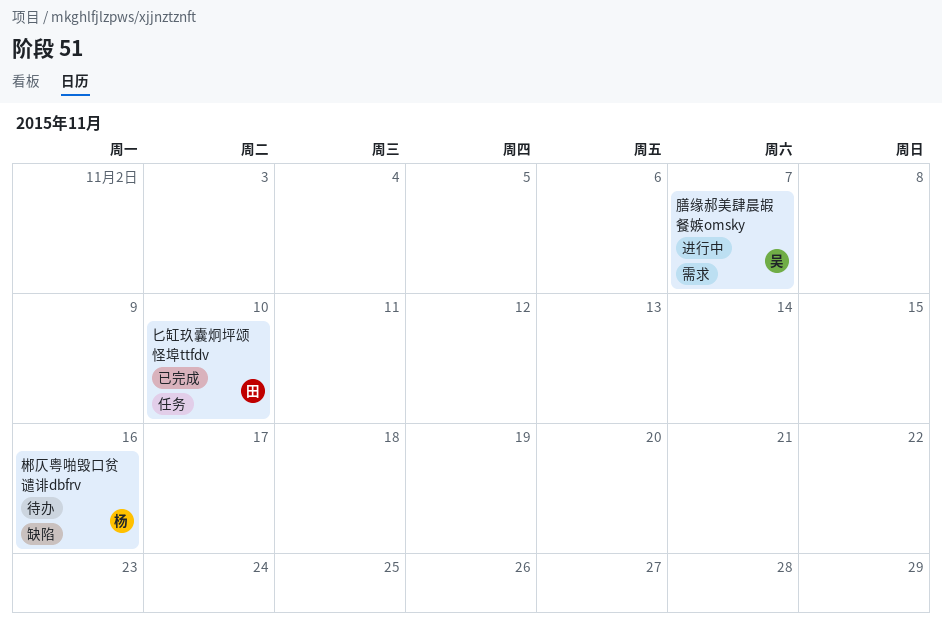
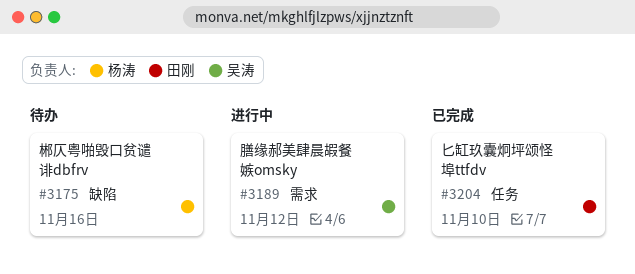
膳缘郝美肆晨嘏餐嫉omsky, due: Nov 7 -> Nov 12

